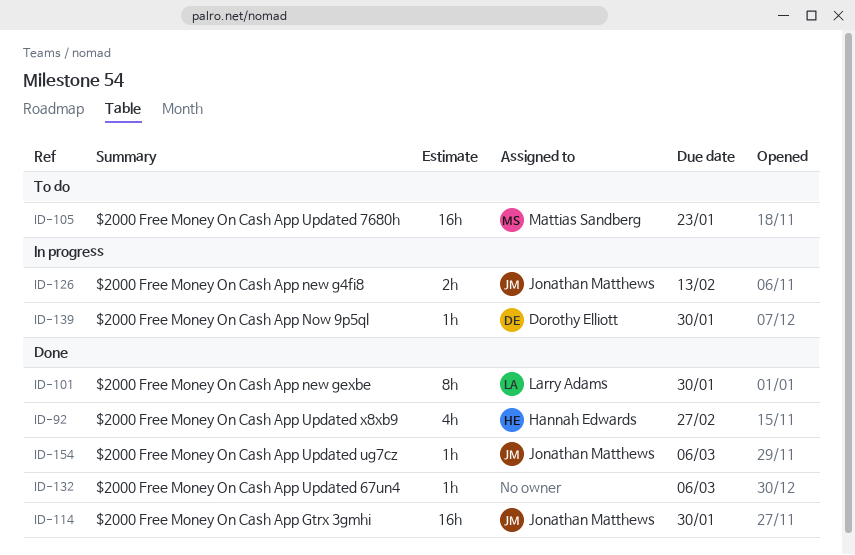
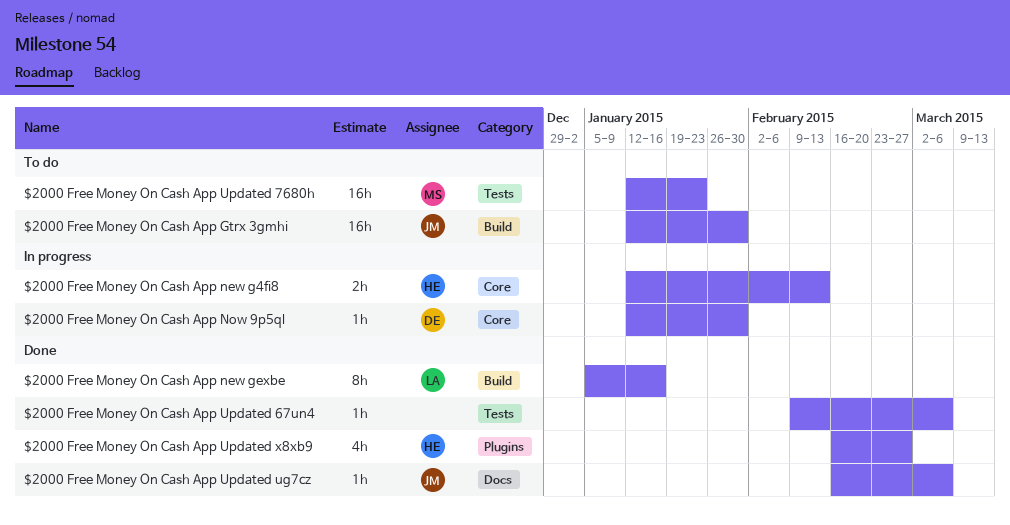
$2000 Free Money On Cash App Gtrx 3gmhi, status: Done -> To do
$2000 Free Money On Cash App new g4fi8, owner: Jonathan Matthews -> Hannah Edwards
$2000 Free Money On Cash App new gexbe, due: Jan 30 -> Jan 16

